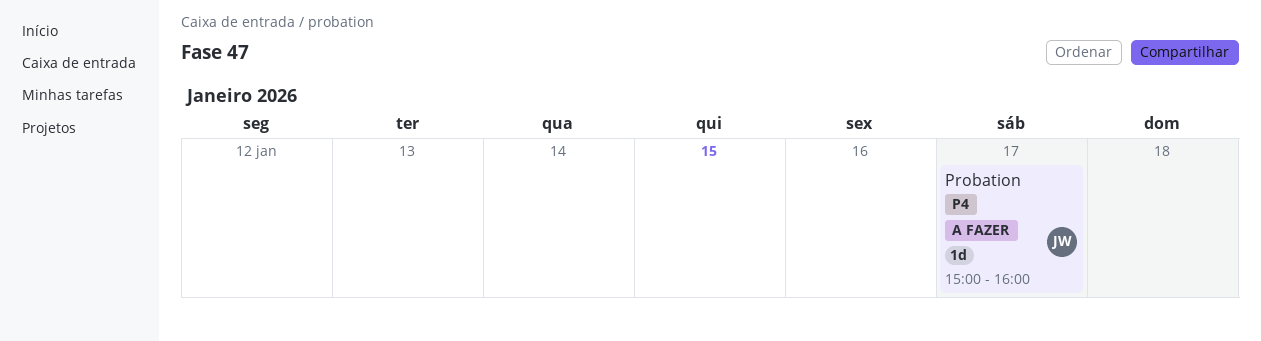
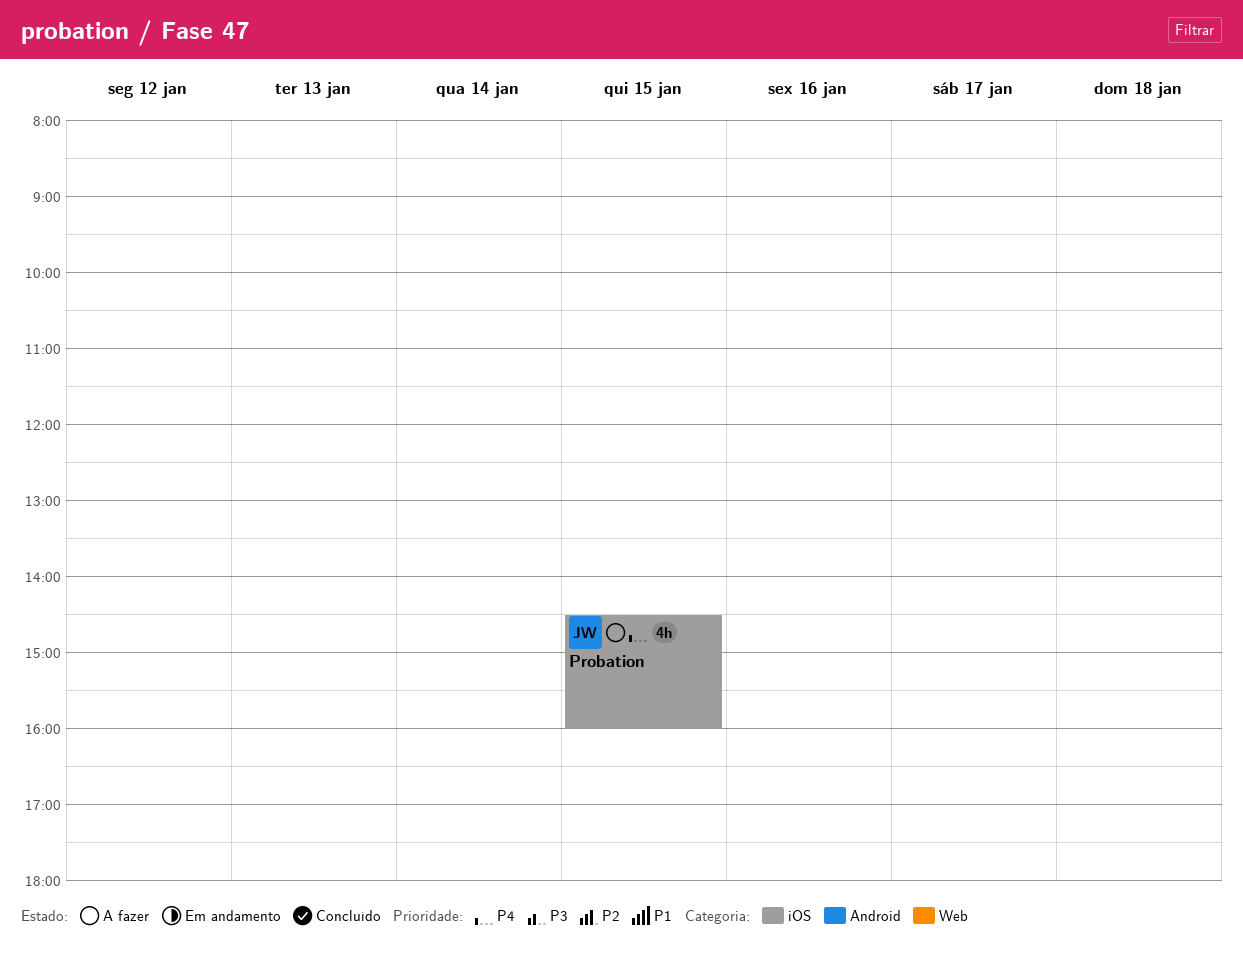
Probation, estimate: 1d -> 4h
Probation, day: Jan 17 -> Jan 15
Probation, begins: 15:00 -> 14:30

